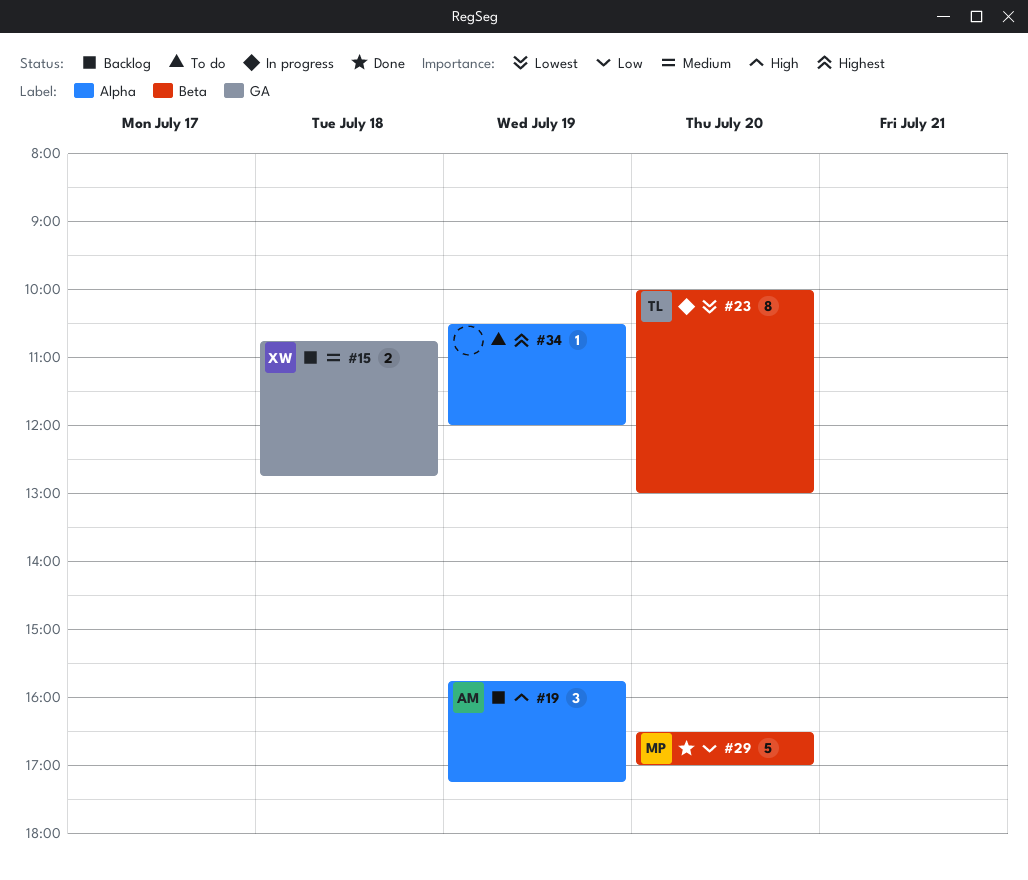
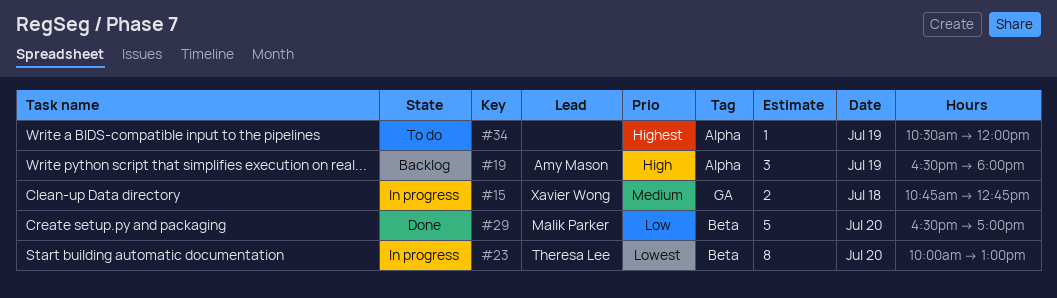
#15, status: Backlog -> In progress
#19, begins: 15:45 -> 16:30
#19, ends: 17:15 -> 18:00

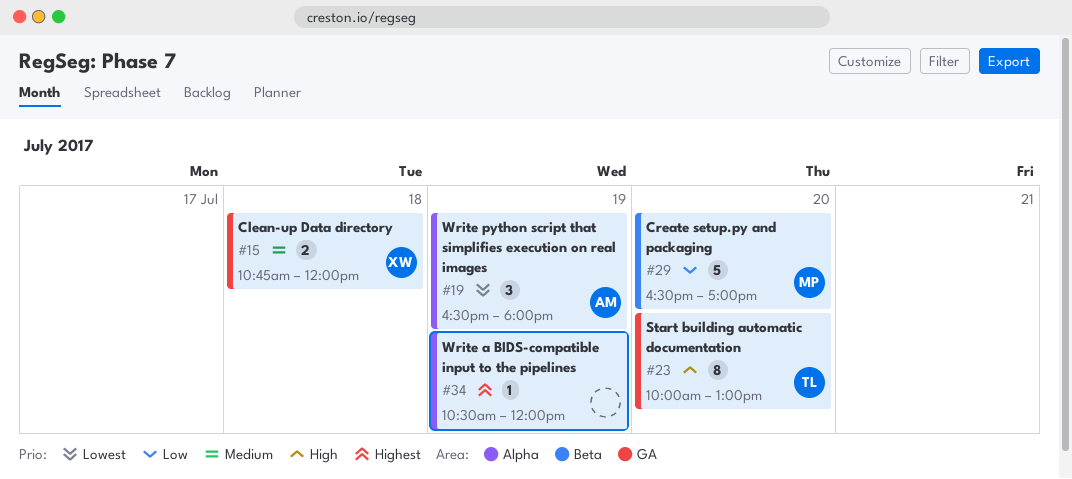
#15, ends: 12:45 -> 12:00
#19, priority: High -> Lowest
#23, priority: Lowest -> High
#23, label: Beta -> GA

